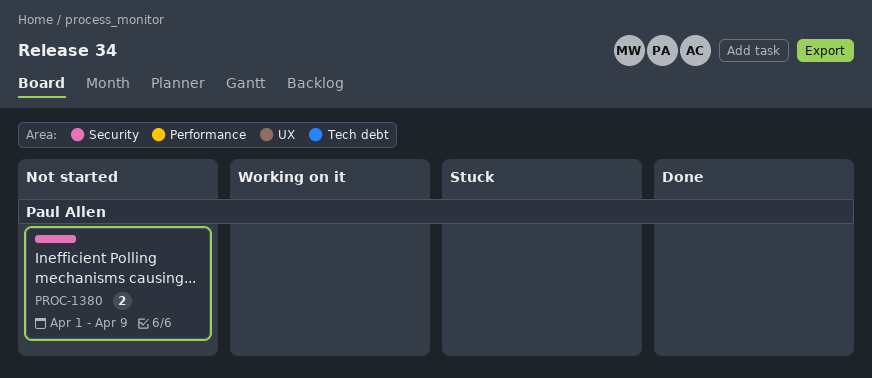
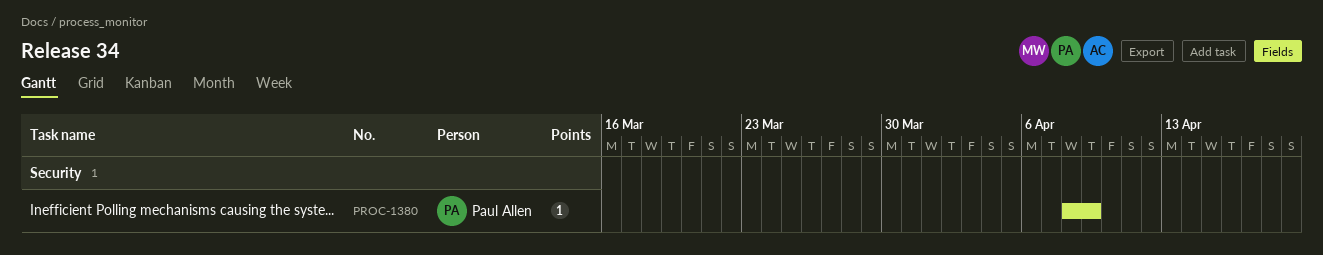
PROC-1380, estimate: 2 -> 1
PROC-1380, start: Apr 1 -> Apr 8

